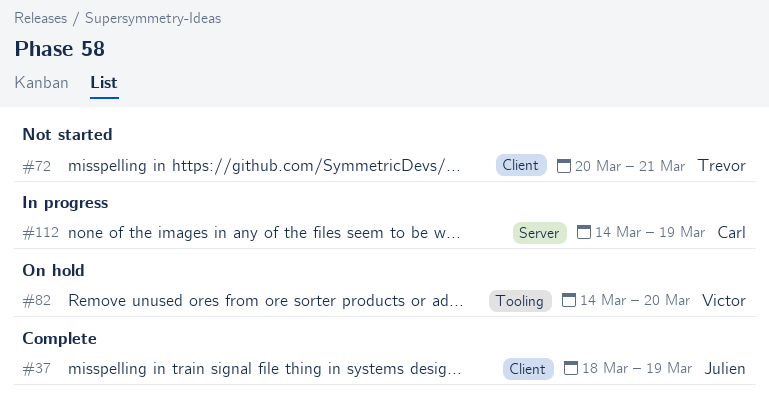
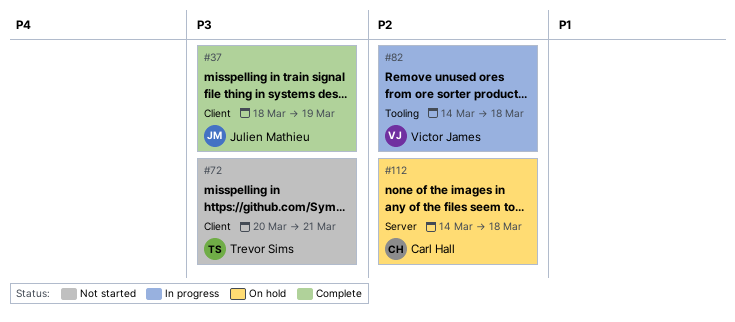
#82, status: On hold -> In progress
#82, due: Mar 20 -> Mar 18
#112, status: In progress -> On hold
#112, due: Mar 19 -> Mar 18

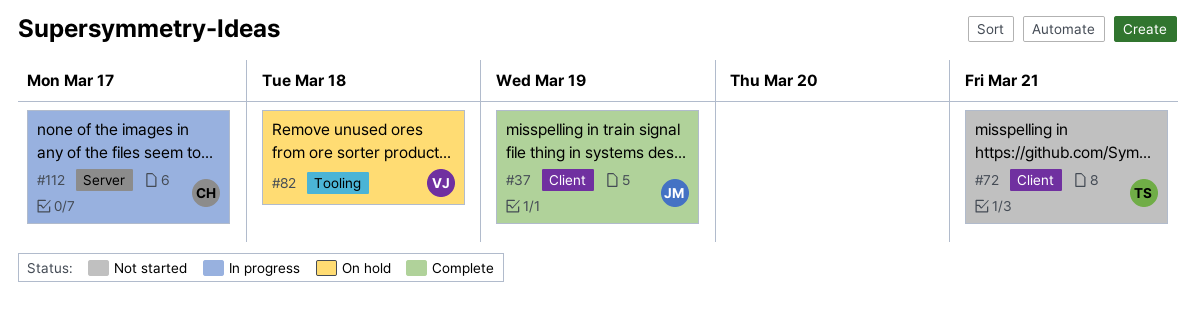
#82, status: In progress -> On hold
#112, status: On hold -> In progress
#112, due: Mar 18 -> Mar 17

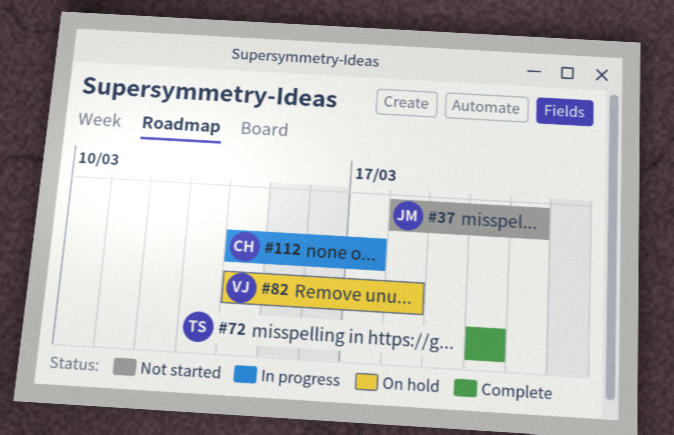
#37, status: Complete -> Not started
#37, due: Mar 19 -> Mar 21
#72, status: Not started -> Complete
#72, due: Mar 21 -> Mar 20

